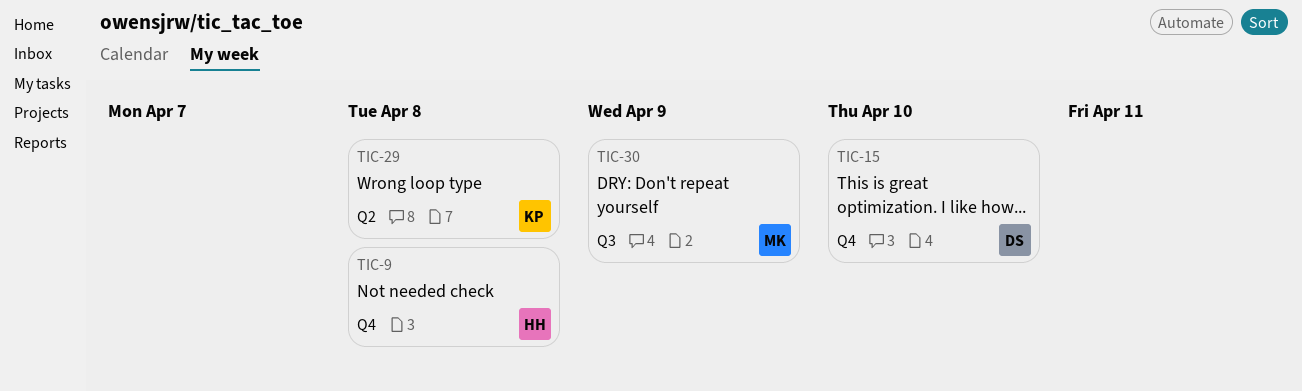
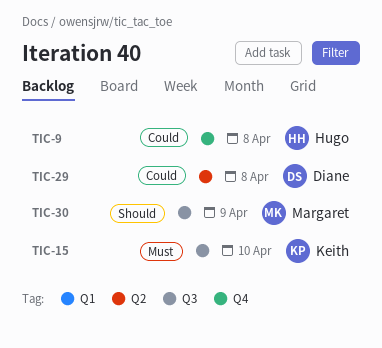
TIC-15, owner: Diane -> Keith
TIC-15, label: Q4 -> Q3
TIC-29, owner: Keith -> Diane

